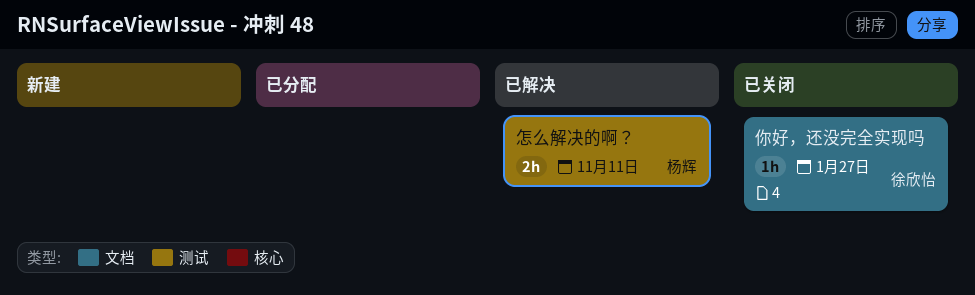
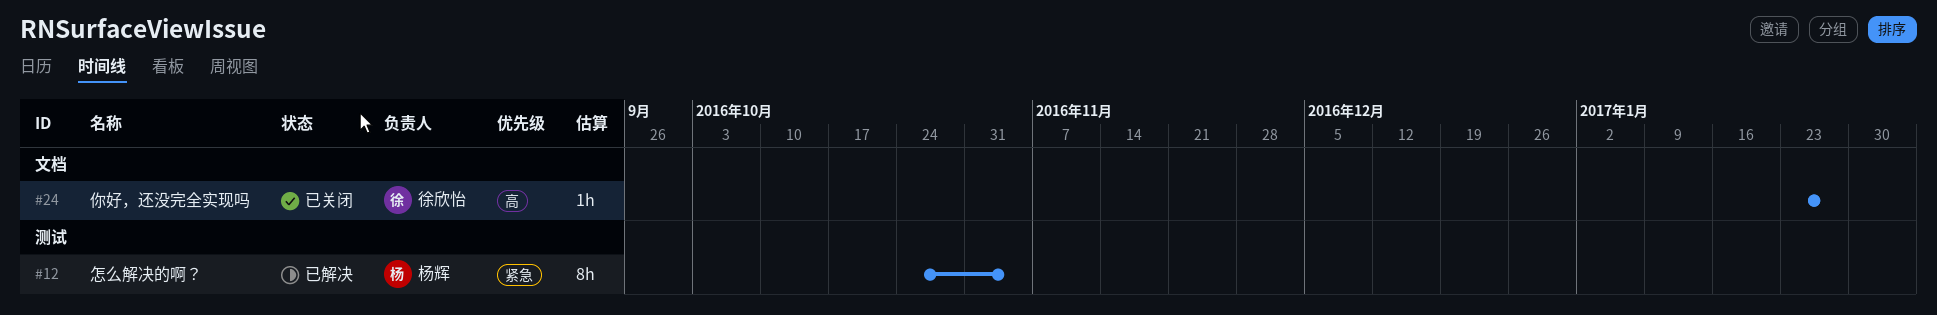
怎么解决的啊？, estimate: 2h -> 8h
怎么解决的啊？, due: Nov 11 -> Nov 4

